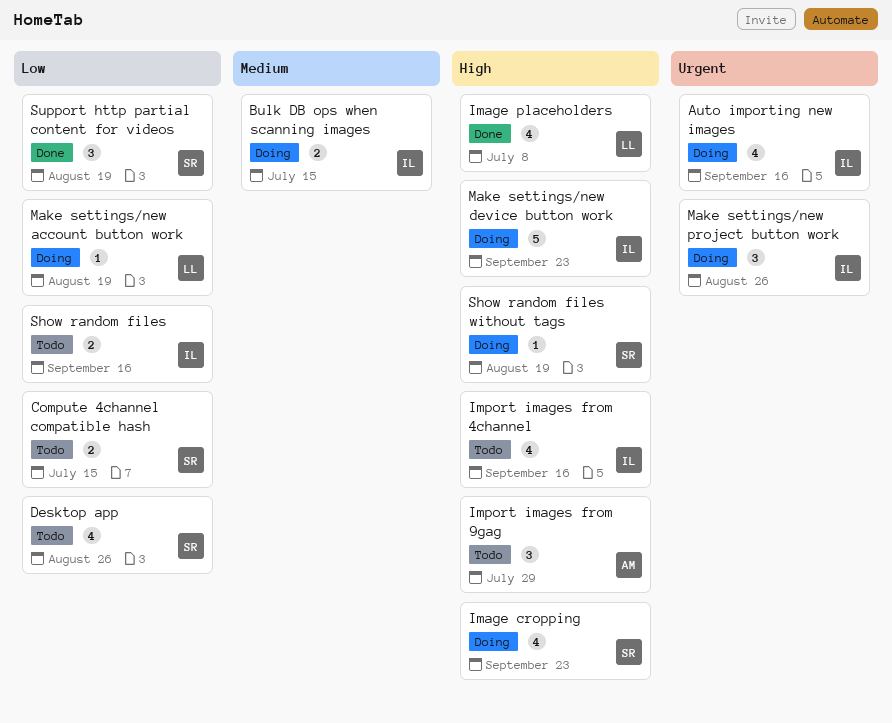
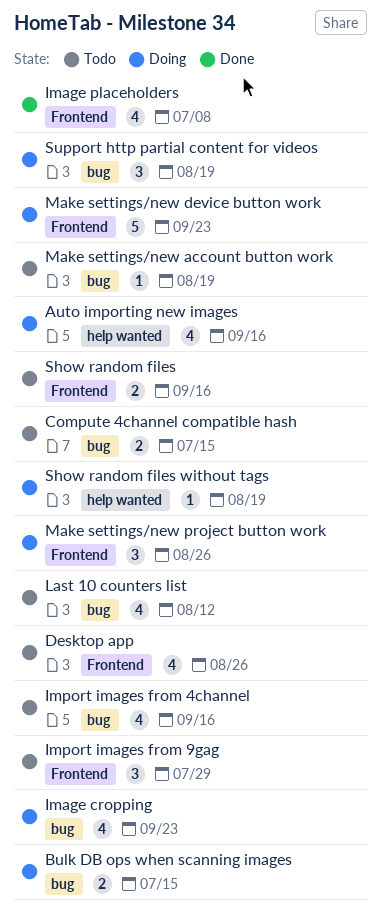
Last 10 counters list: none -> present
Make settings/new account button work, status: Doing -> Todo
Support http partial content for videos, status: Done -> Doing

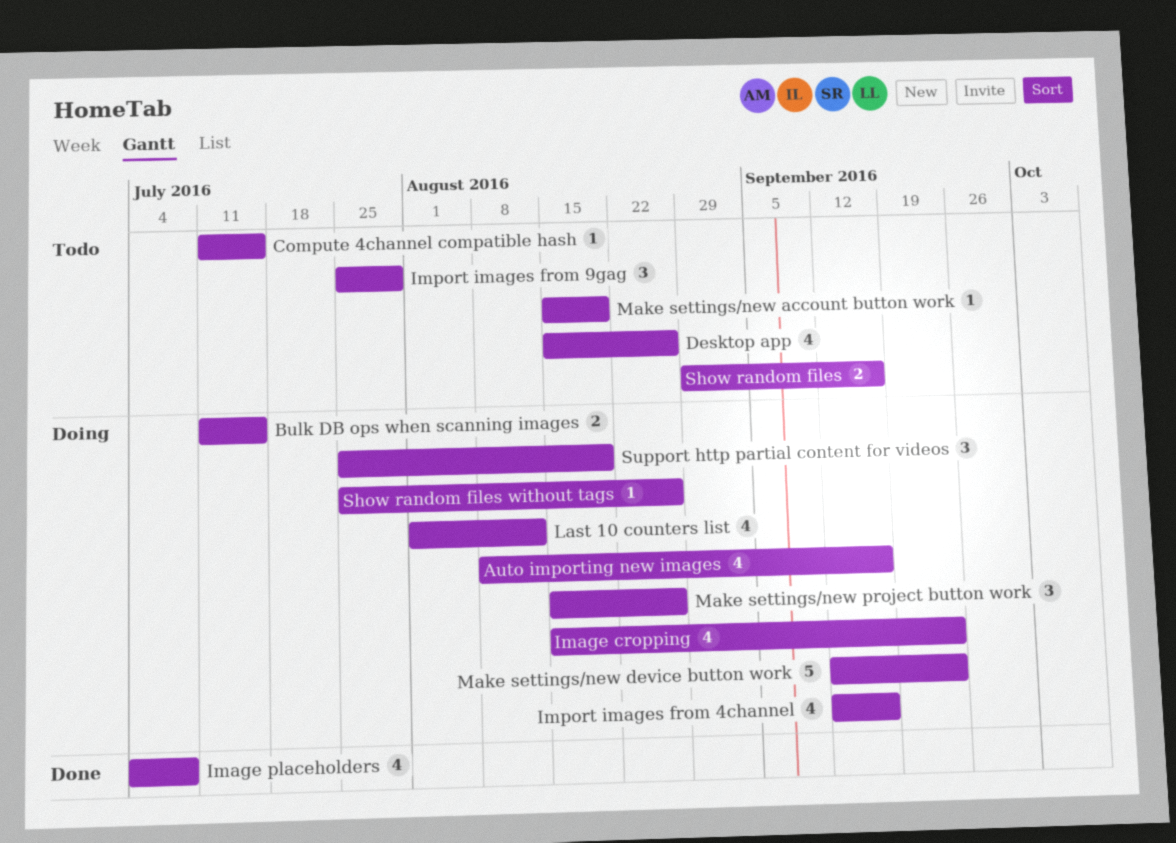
Compute 4channel compatible hash, estimate: 2 -> 1
Import images from 4channel, status: Todo -> Doing
Last 10 counters list, status: Todo -> Doing
Show random files without tags, due: Aug 19 -> Aug 26

